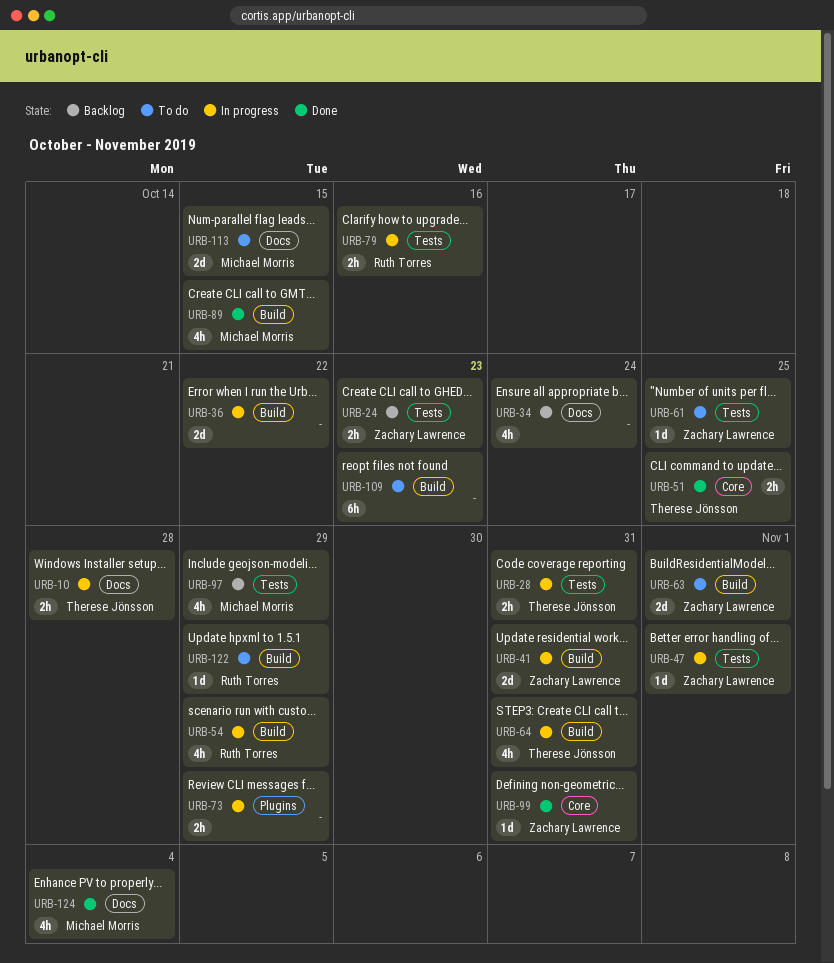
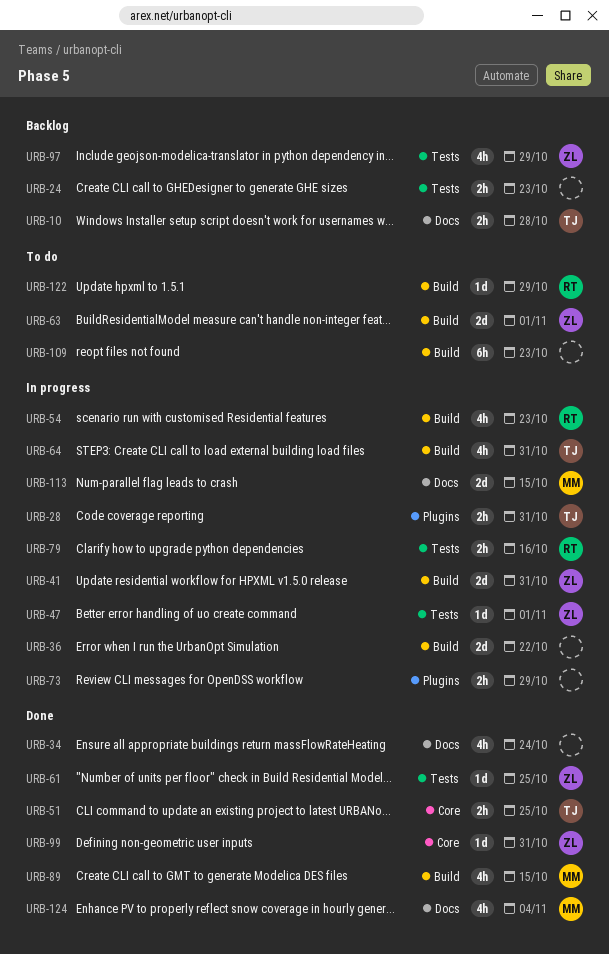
URB-10, status: In progress -> Backlog
URB-24, owner: Zachary Lawrence -> none
URB-28, label: Tests -> Plugins
URB-34, status: Backlog -> Done
URB-54, due: Oct 29 -> Oct 23
URB-61, status: To do -> Done
URB-97, owner: Michael Morris -> Zachary Lawrence
URB-113, status: To do -> In progress

